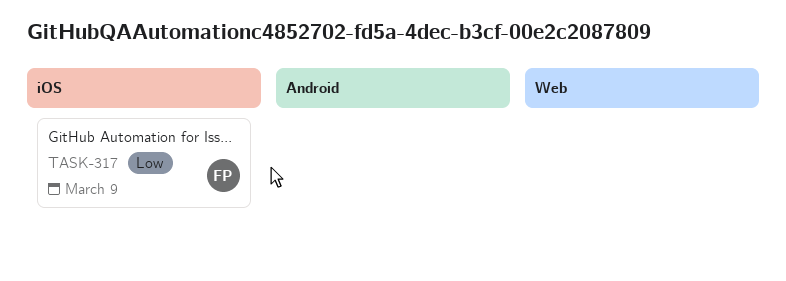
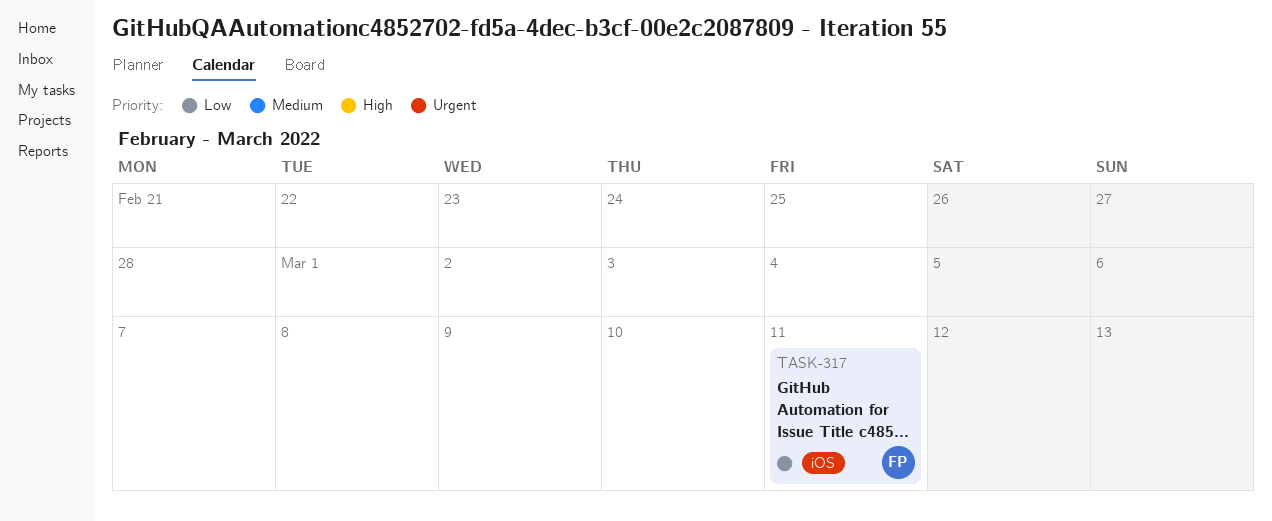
TASK-317, due: Mar 9 -> Mar 11

